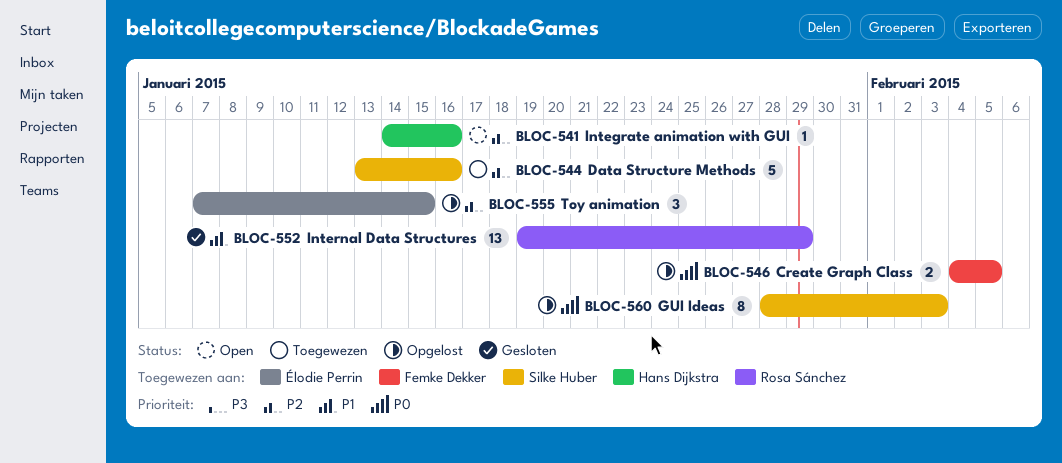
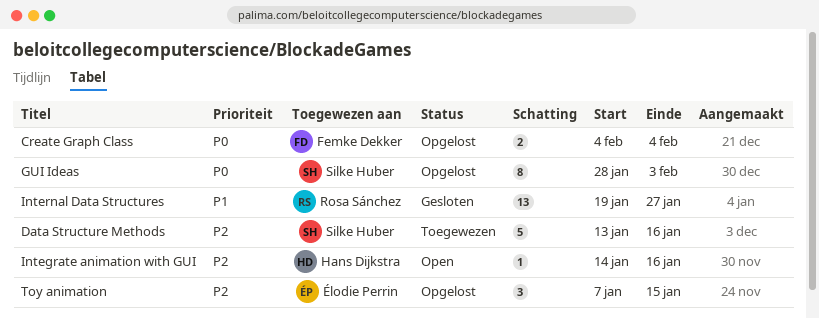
Create Graph Class, due: Feb 5 -> Feb 4
Internal Data Structures, due: Jan 29 -> Jan 27

